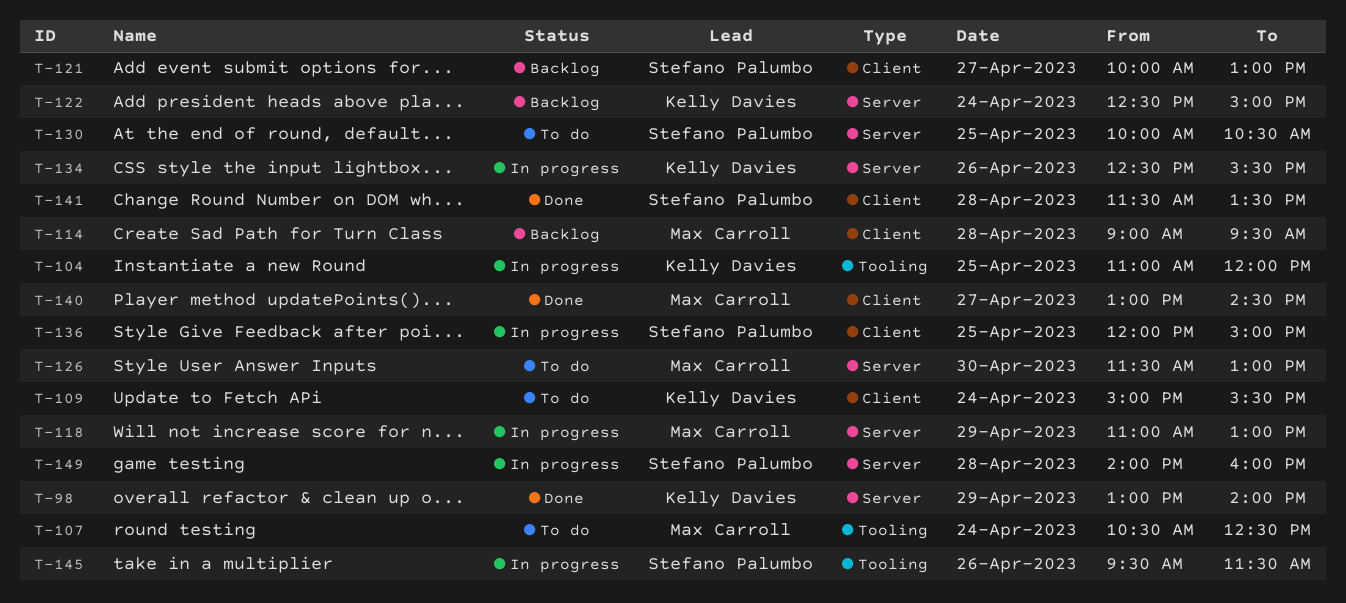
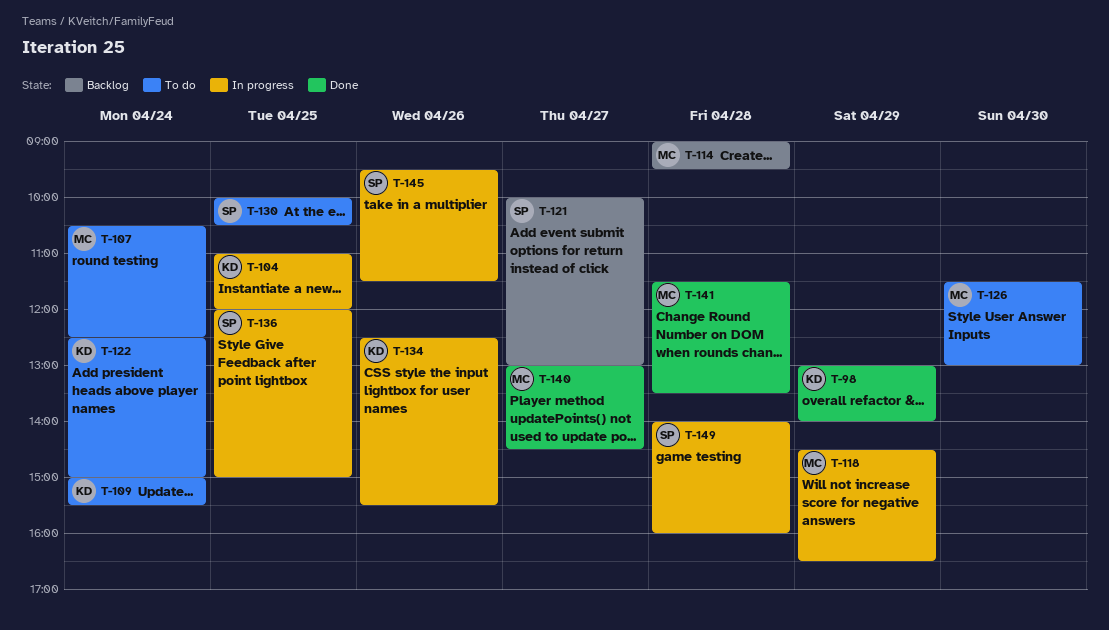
T-118, begins: 11:00 -> 14:30
T-118, ends: 13:00 -> 16:30
T-122, status: Backlog -> To do
T-141, owner: Stefano Palumbo -> Max Carroll

